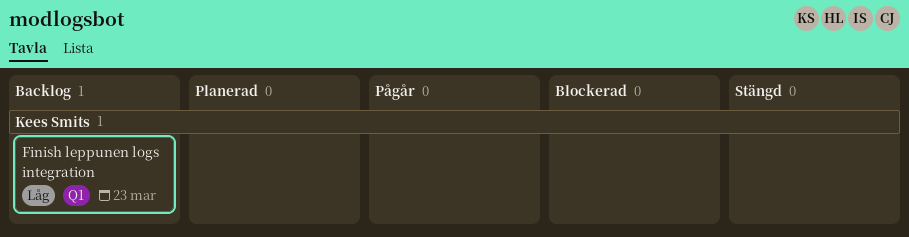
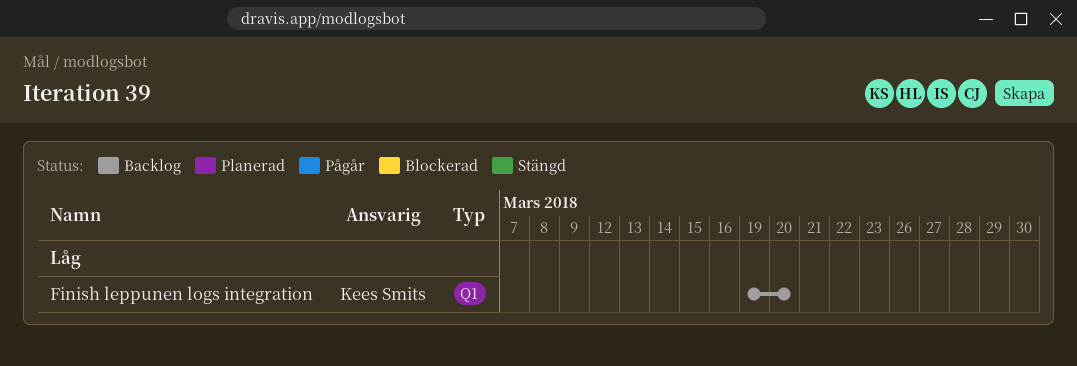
Finish leppunen logs integration, due: Mar 23 -> Mar 20

